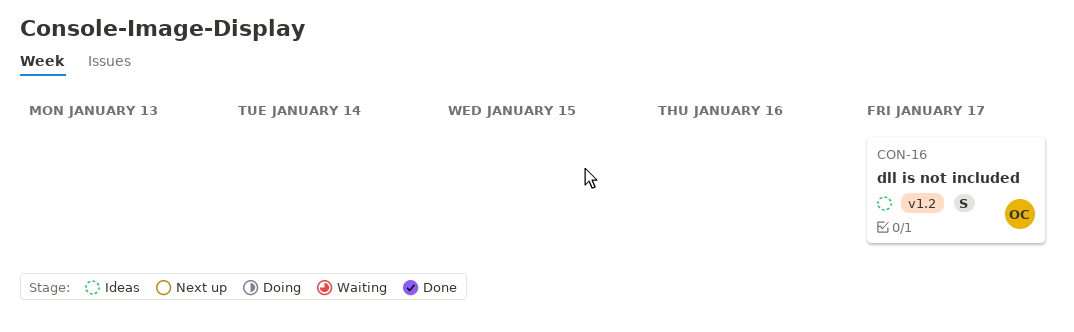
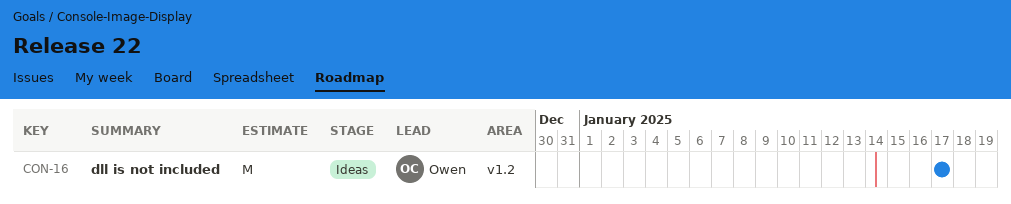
CON-16, estimate: S -> M

